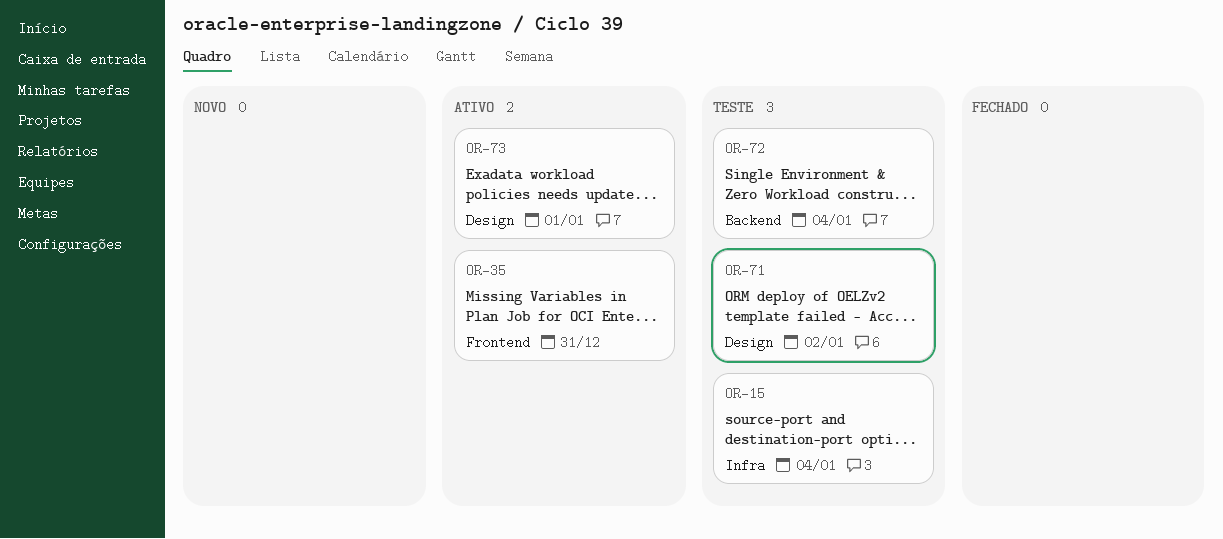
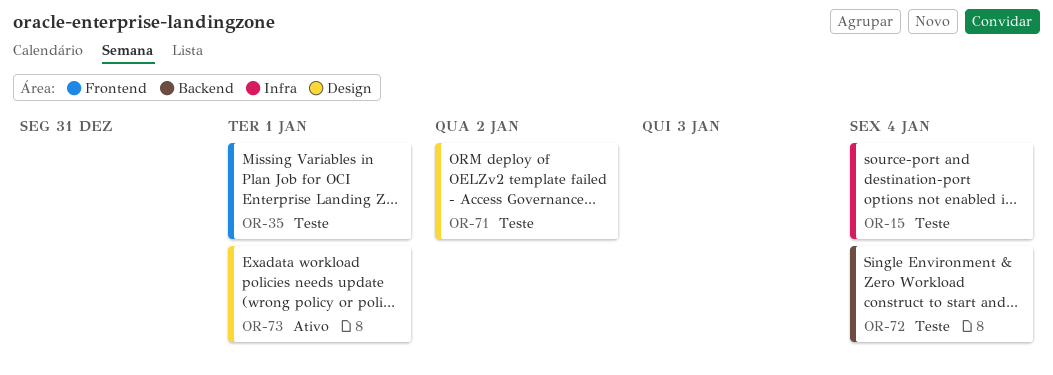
OR-35, status: Ativo -> Teste
OR-35, due: Dec 31 -> Jan 1

